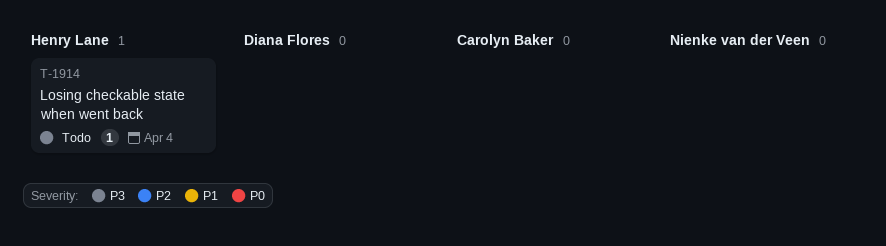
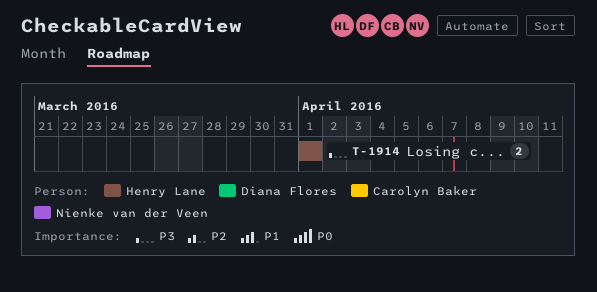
T-1914, estimate: 1 -> 2
T-1914, due: Apr 4 -> Apr 1

